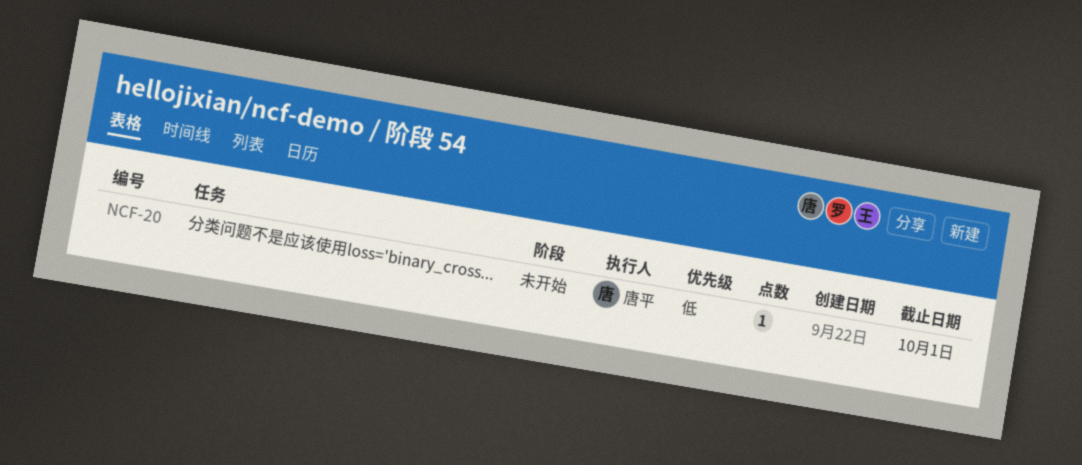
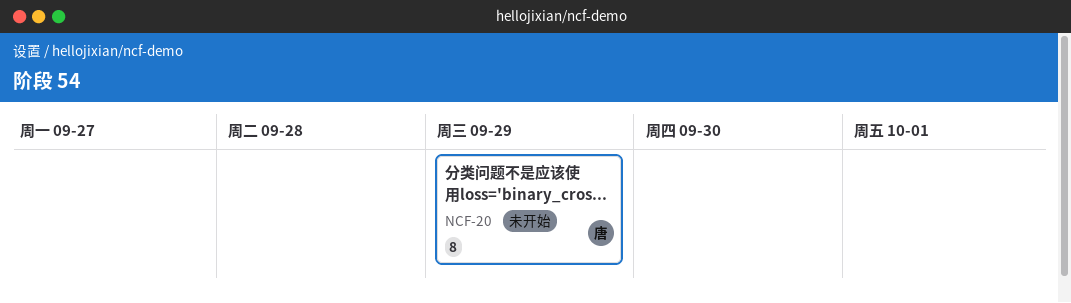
NCF-20, estimate: 1 -> 8
NCF-20, due: Oct 1 -> Sep 29

